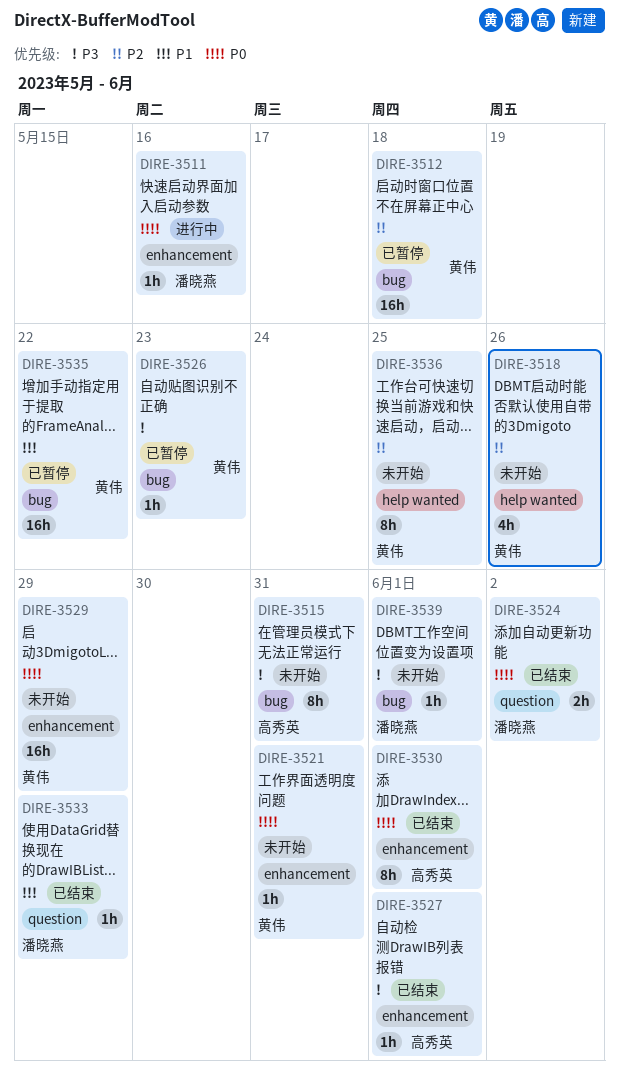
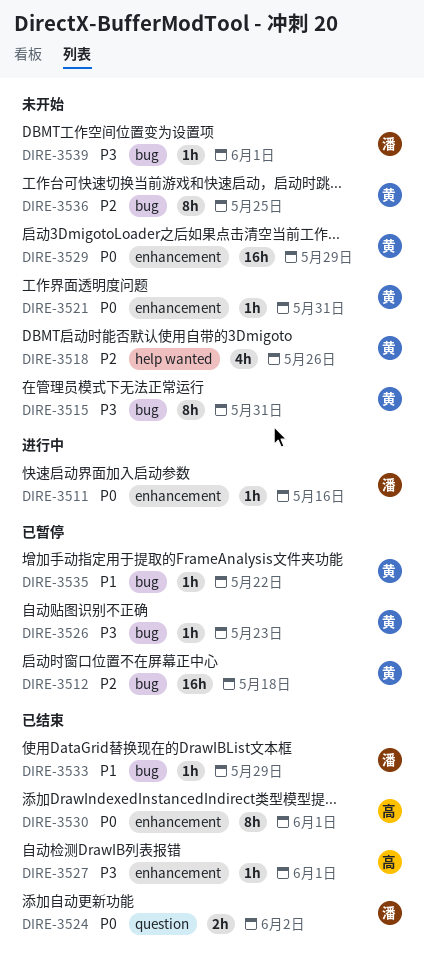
DIRE-3515, owner: 高秀英 -> 黄伟
DIRE-3533, label: question -> bug
DIRE-3535, estimate: 16h -> 1h
DIRE-3536, label: help wanted -> bug

